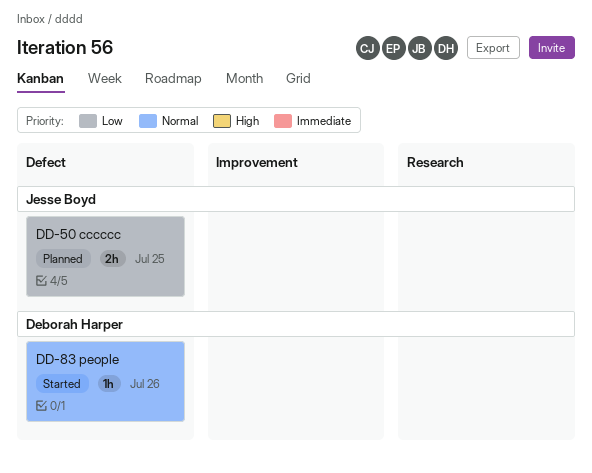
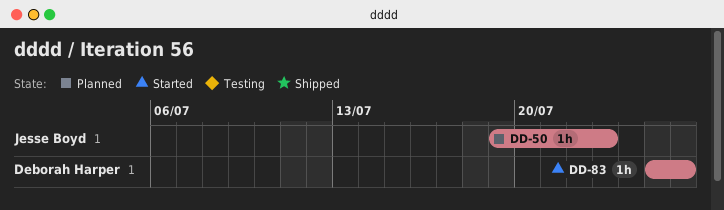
DD-50, estimate: 2h -> 1h
DD-50, due: Jul 25 -> Jul 23

